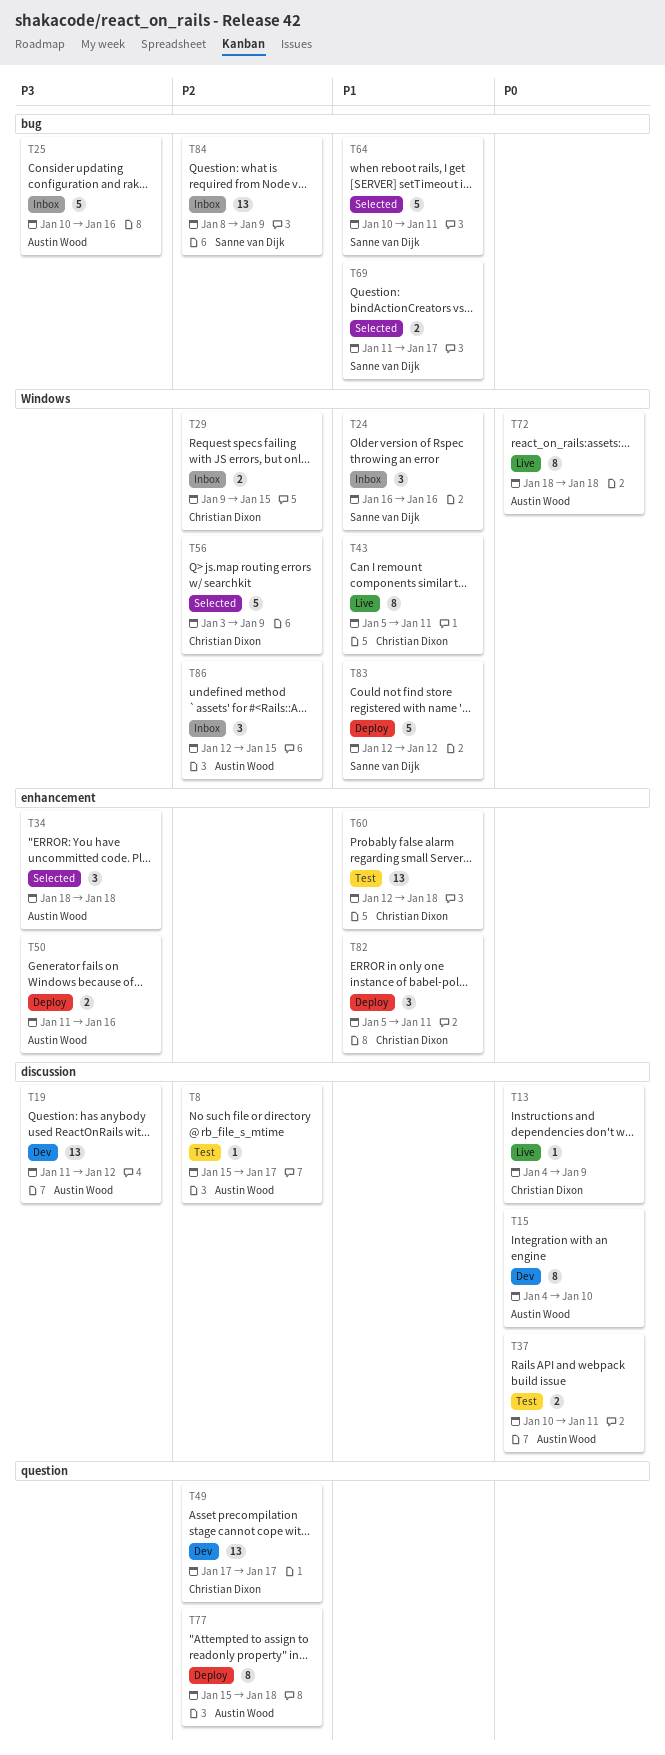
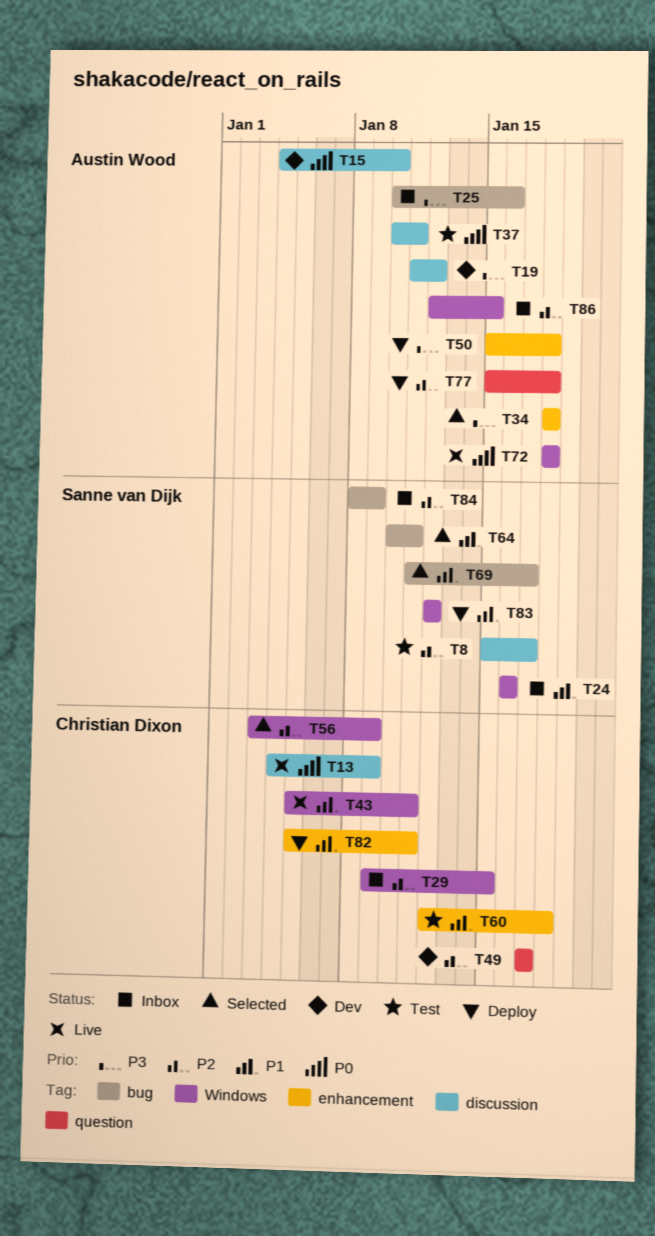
T8, owner: Austin Wood -> Sanne van Dijk
T50, start: Jan 11 -> Jan 15
T50, due: Jan 16 -> Jan 18

